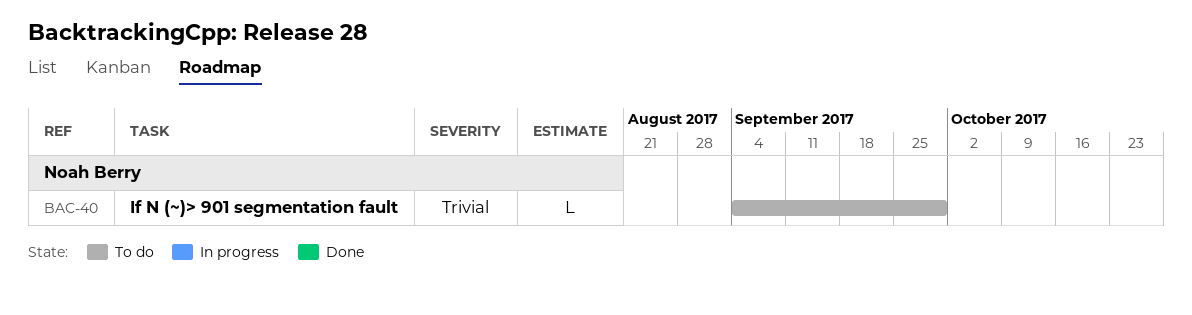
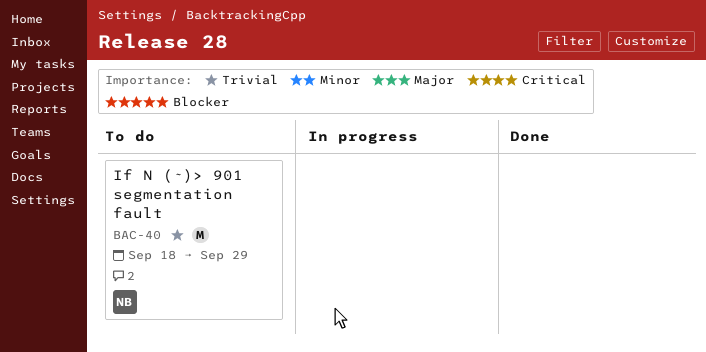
BAC-40, estimate: L -> M
BAC-40, start: Sep 4 -> Sep 18

